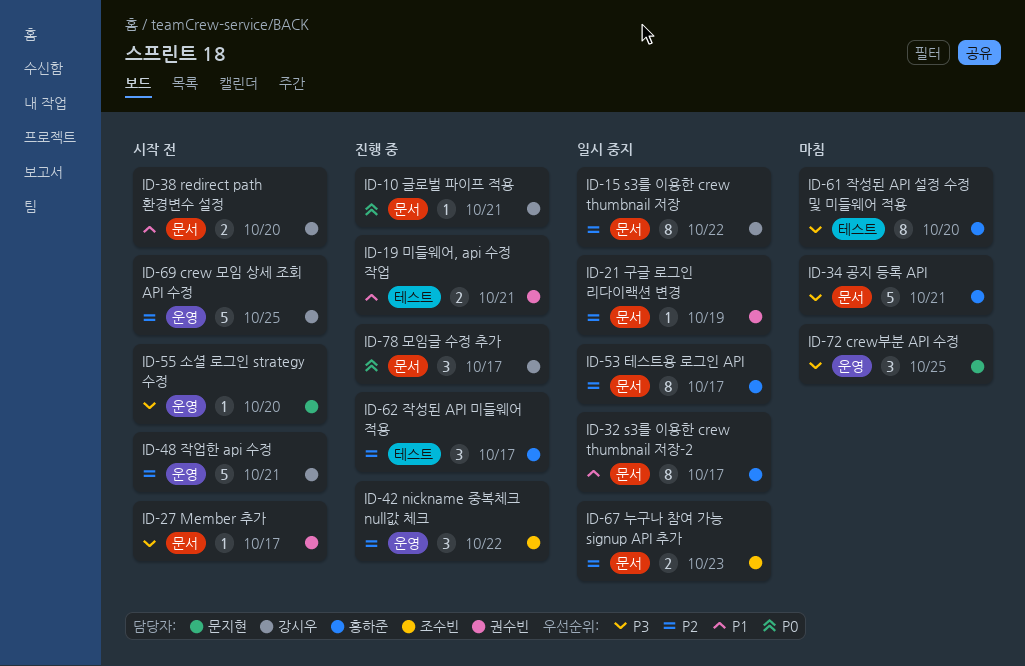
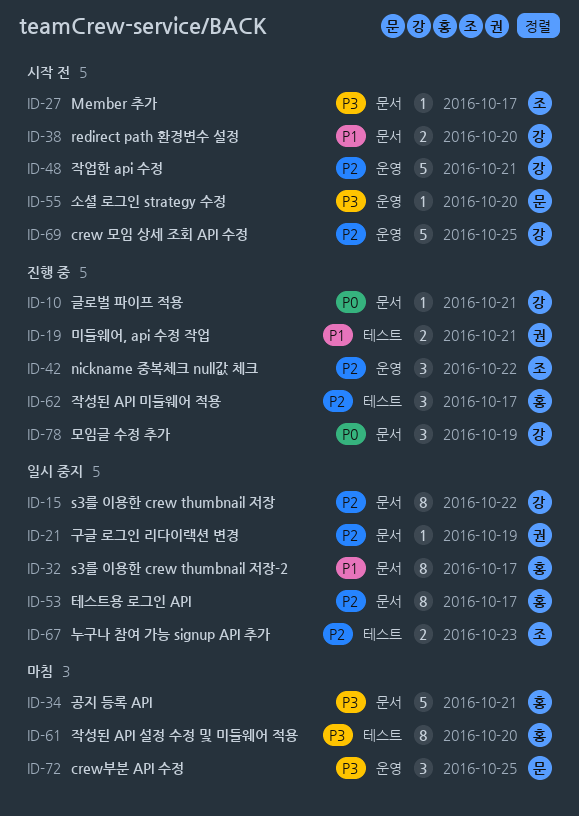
ID-27, owner: 권수빈 -> 조수빈
ID-67, label: 문서 -> 테스트
ID-78, due: Oct 17 -> Oct 19

